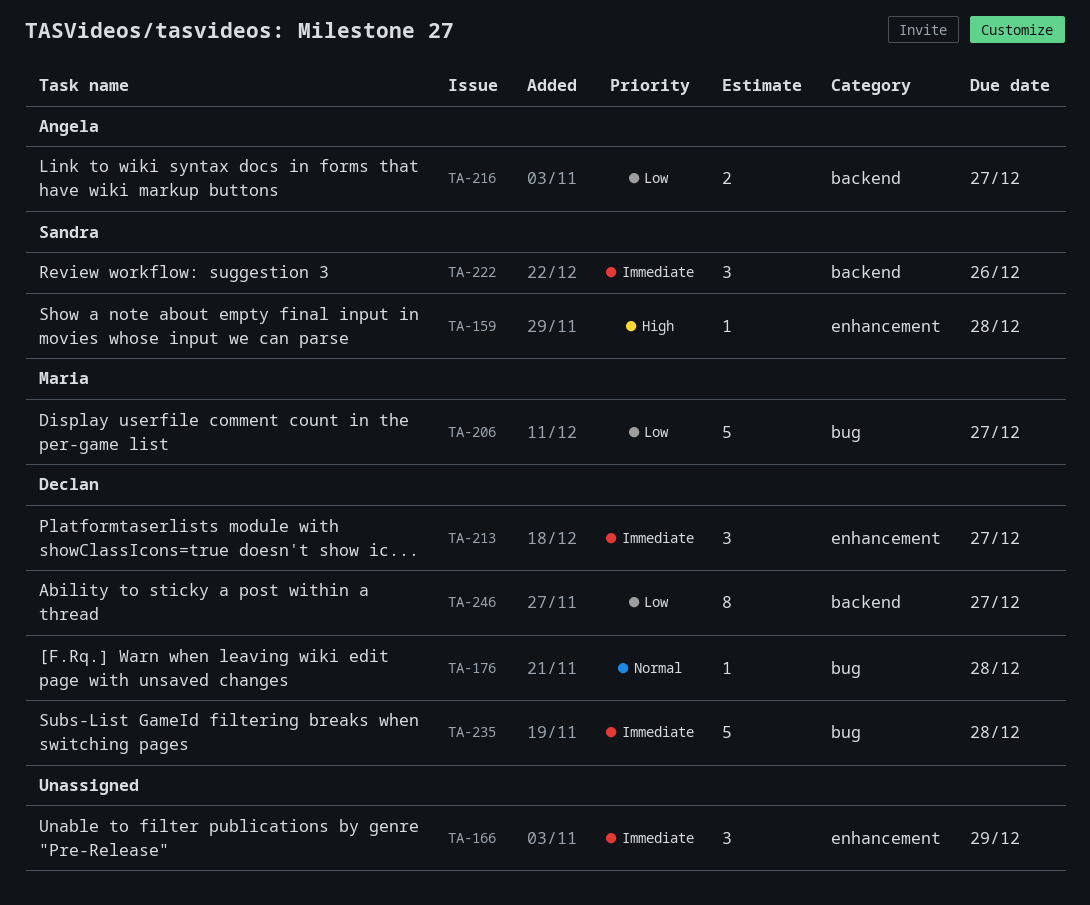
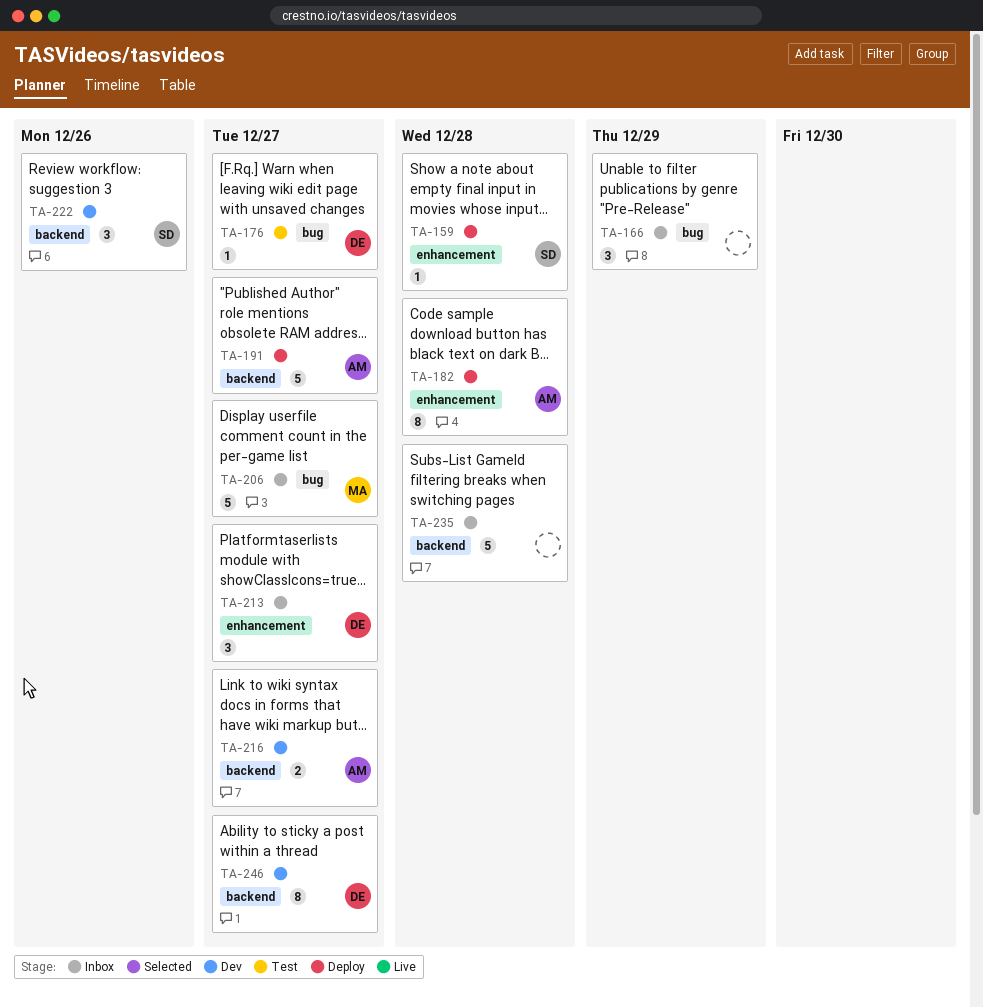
TA-166, label: enhancement -> bug
TA-176, due: Dec 28 -> Dec 27
TA-182: none -> present
TA-191: none -> present
TA-235, owner: Declan -> none
TA-235, label: bug -> backend

